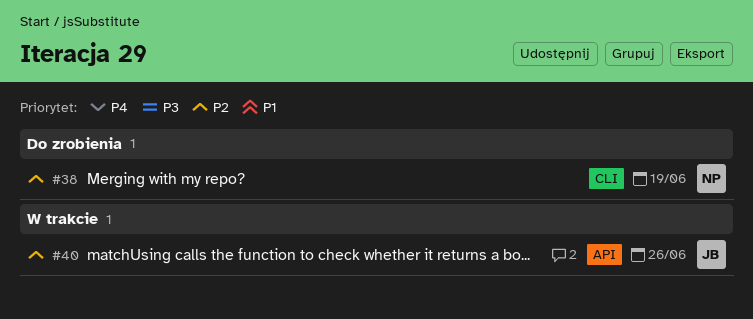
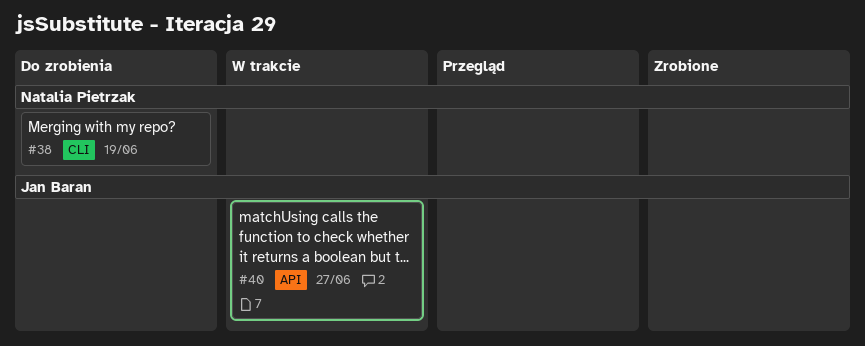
#40, due: Jun 26 -> Jun 27

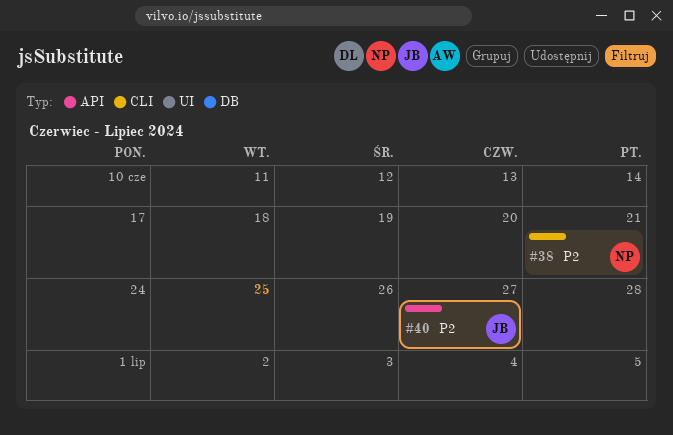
#38, due: Jun 19 -> Jun 21

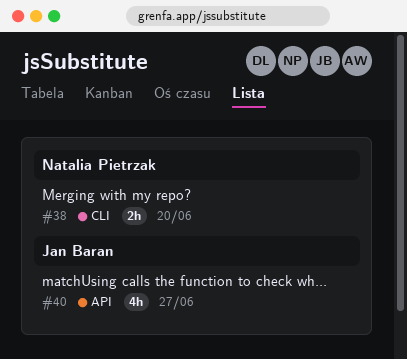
#38, due: Jun 21 -> Jun 20

